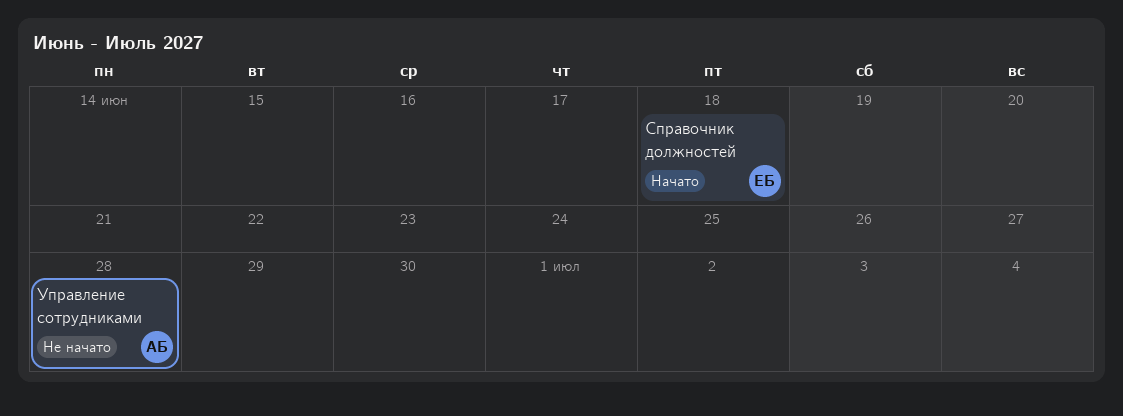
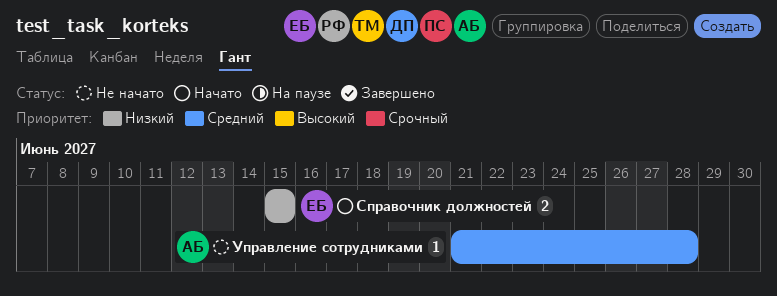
Справочник должностей, due: Jun 18 -> Jun 15

